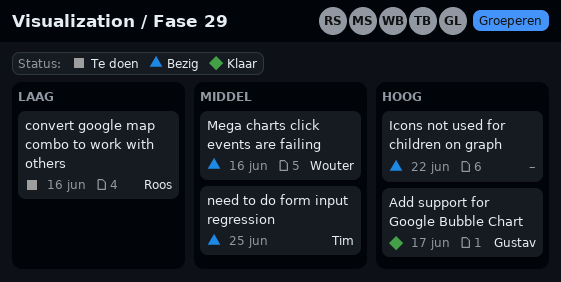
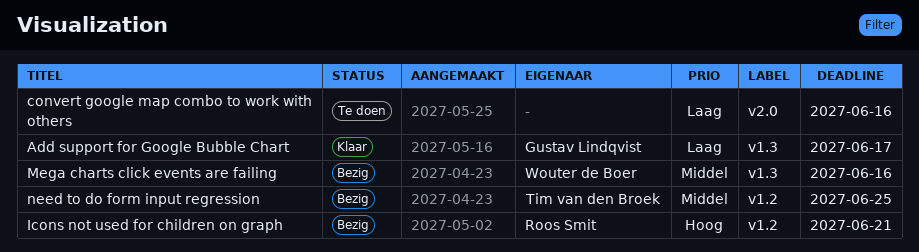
Add support for Google Bubble Chart, priority: Hoog -> Laag
convert google map combo to work with others, owner: Roos Smit -> none
Icons not used for children on graph, owner: none -> Roos Smit
Icons not used for children on graph, due: Jun 22 -> Jun 21

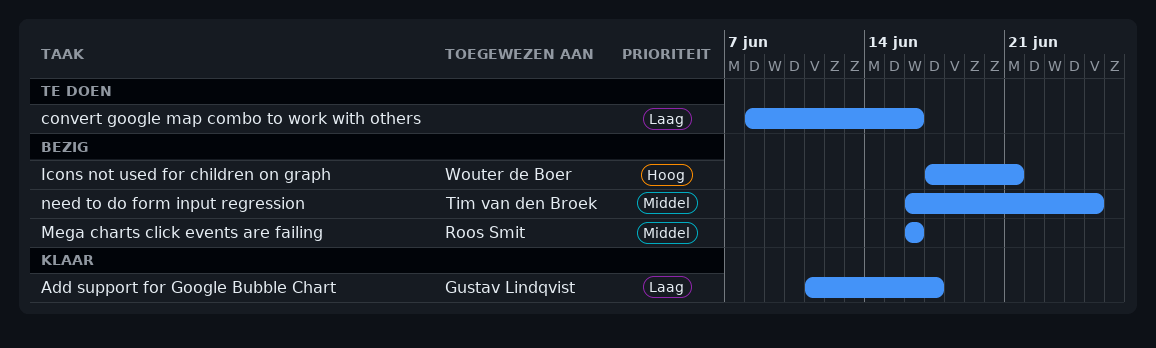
Icons not used for children on graph, owner: Roos Smit -> Wouter de Boer
Mega charts click events are failing, owner: Wouter de Boer -> Roos Smit

